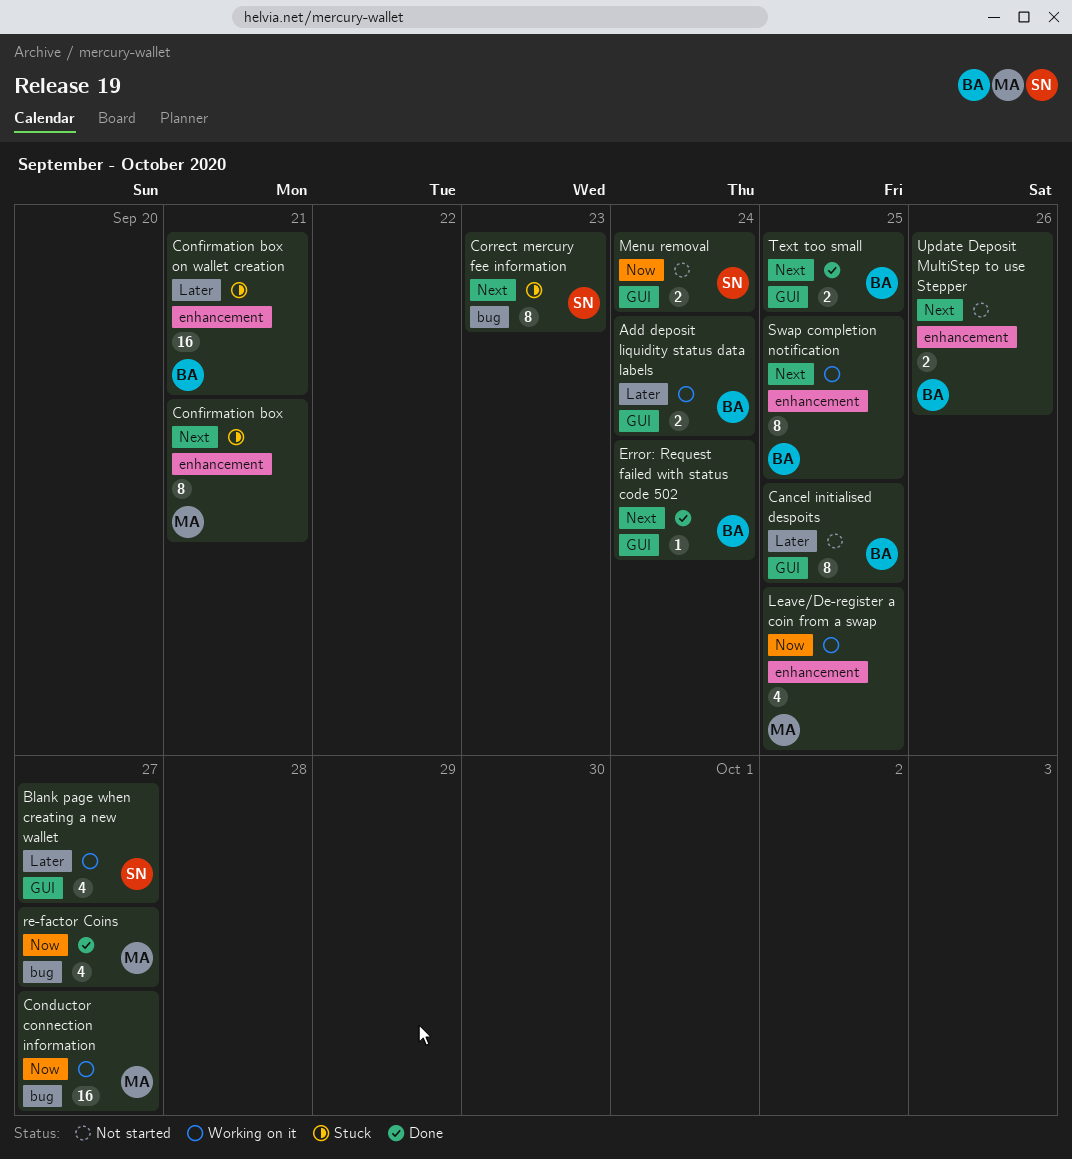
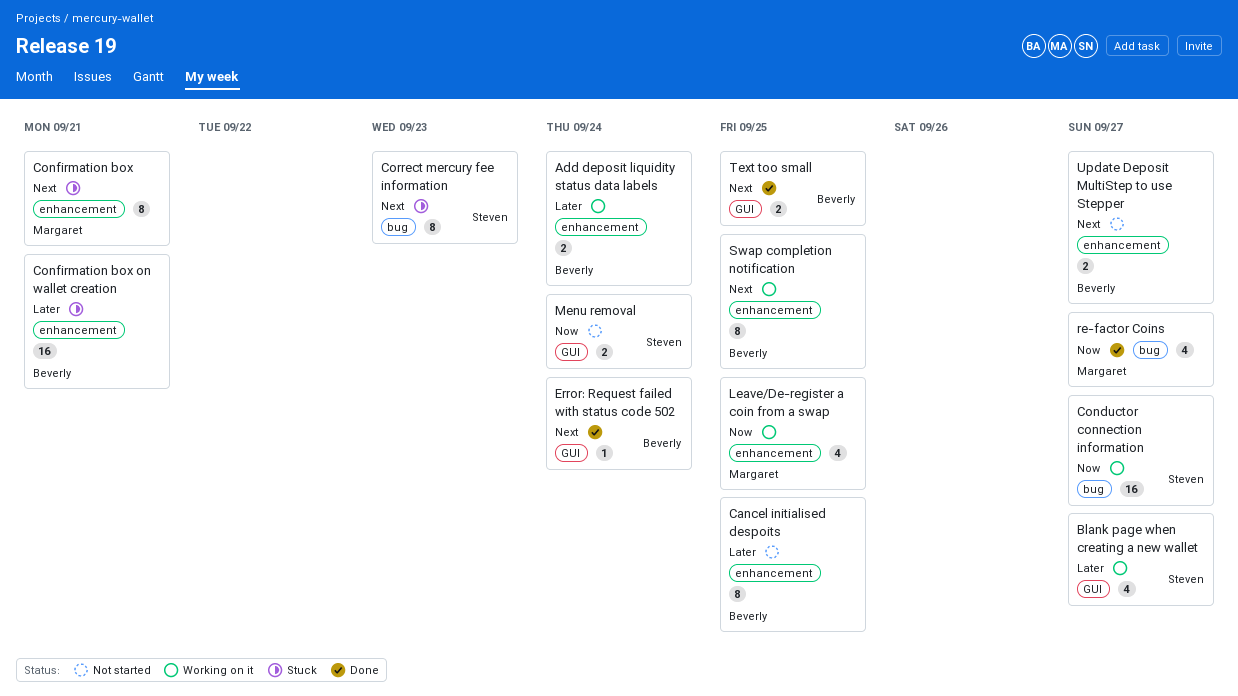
Add deposit liquidity status data labels, label: GUI -> enhancement
Cancel initialised despoits, label: GUI -> enhancement
Conductor connection information, owner: Margaret -> Steven
Update Deposit MultiStep to use Stepper, due: Sep 26 -> Sep 27

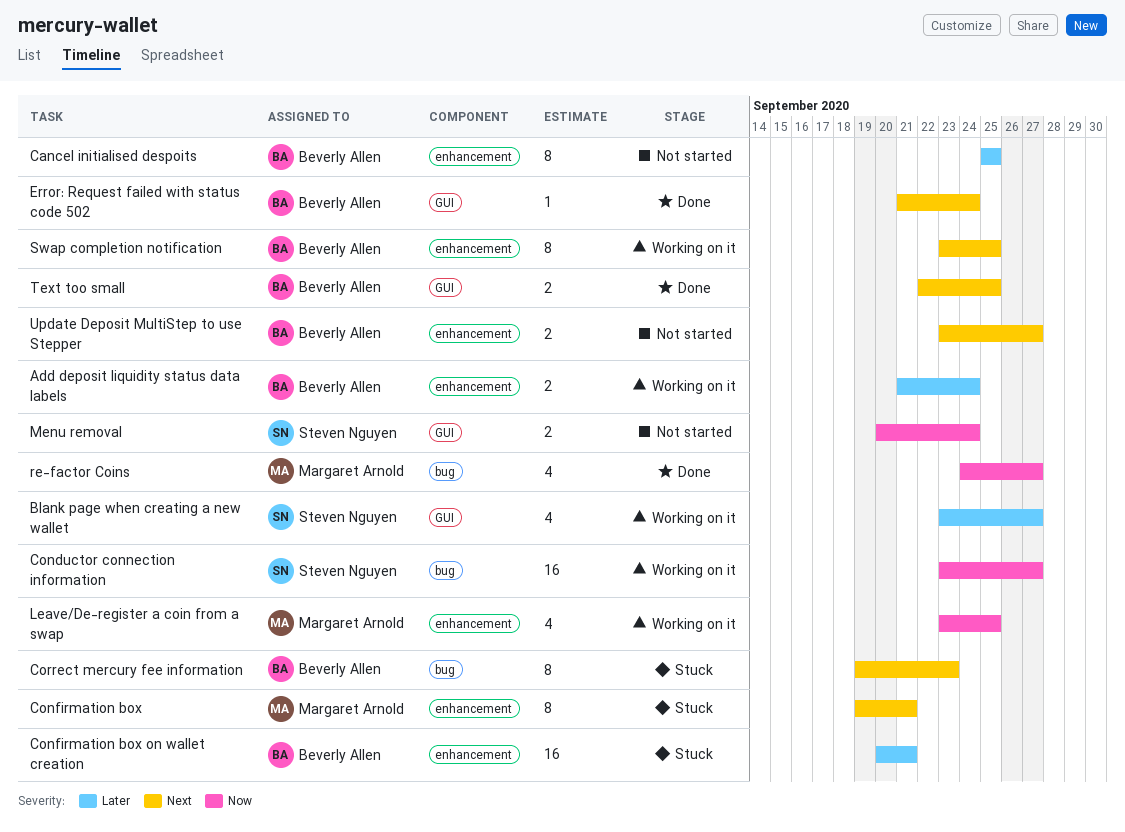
Correct mercury fee information, owner: Steven Nguyen -> Beverly Allen

